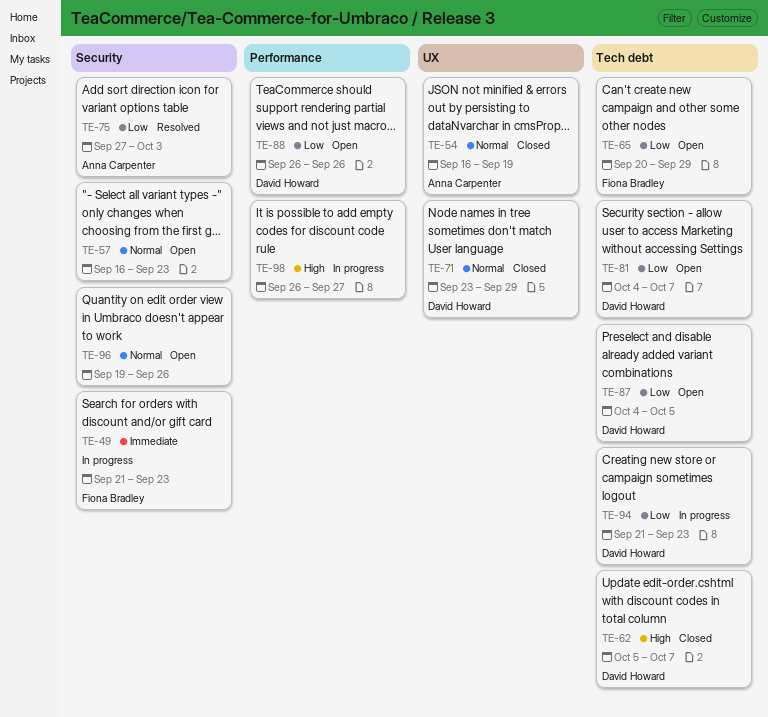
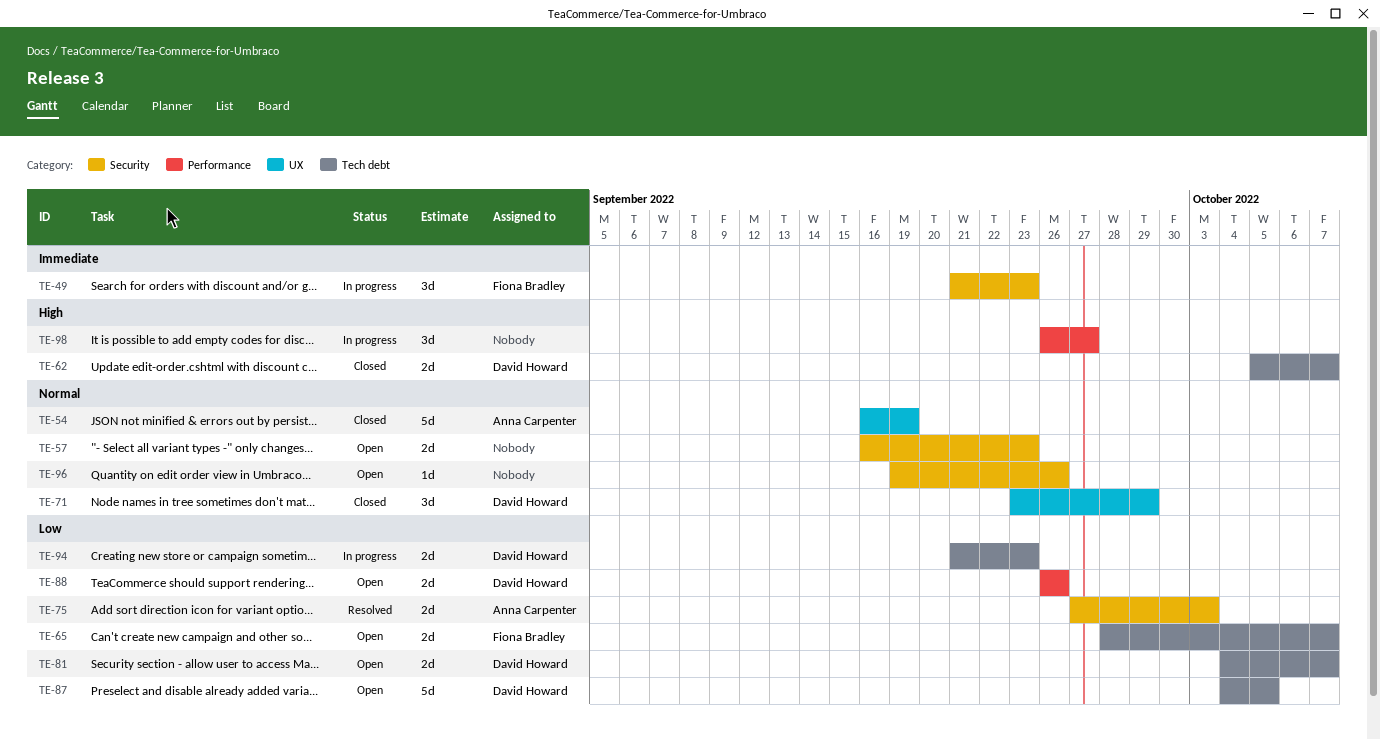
TE-65, start: Sep 20 -> Sep 28
TE-65, due: Sep 29 -> Oct 7

